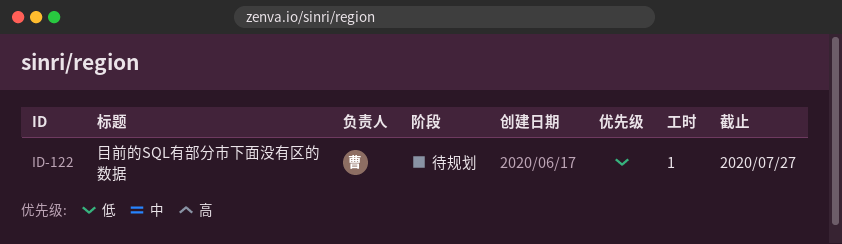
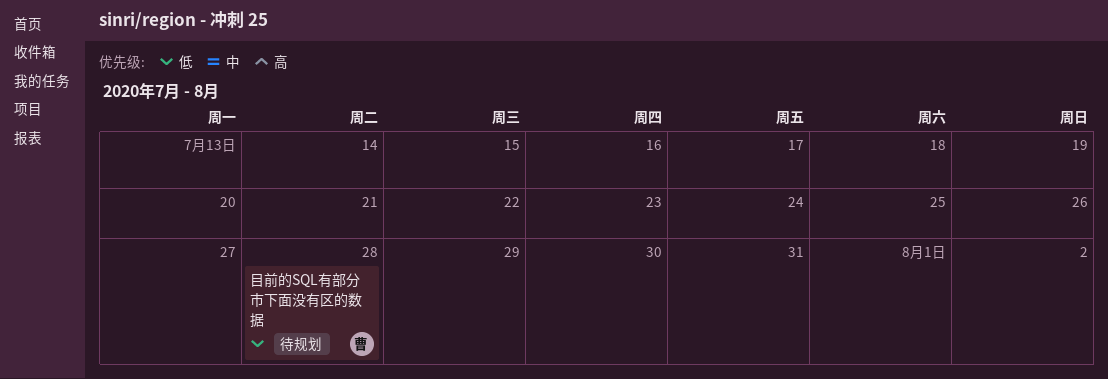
目前的SQL有部分市下面没有区的数据, due: Jul 27 -> Jul 28

